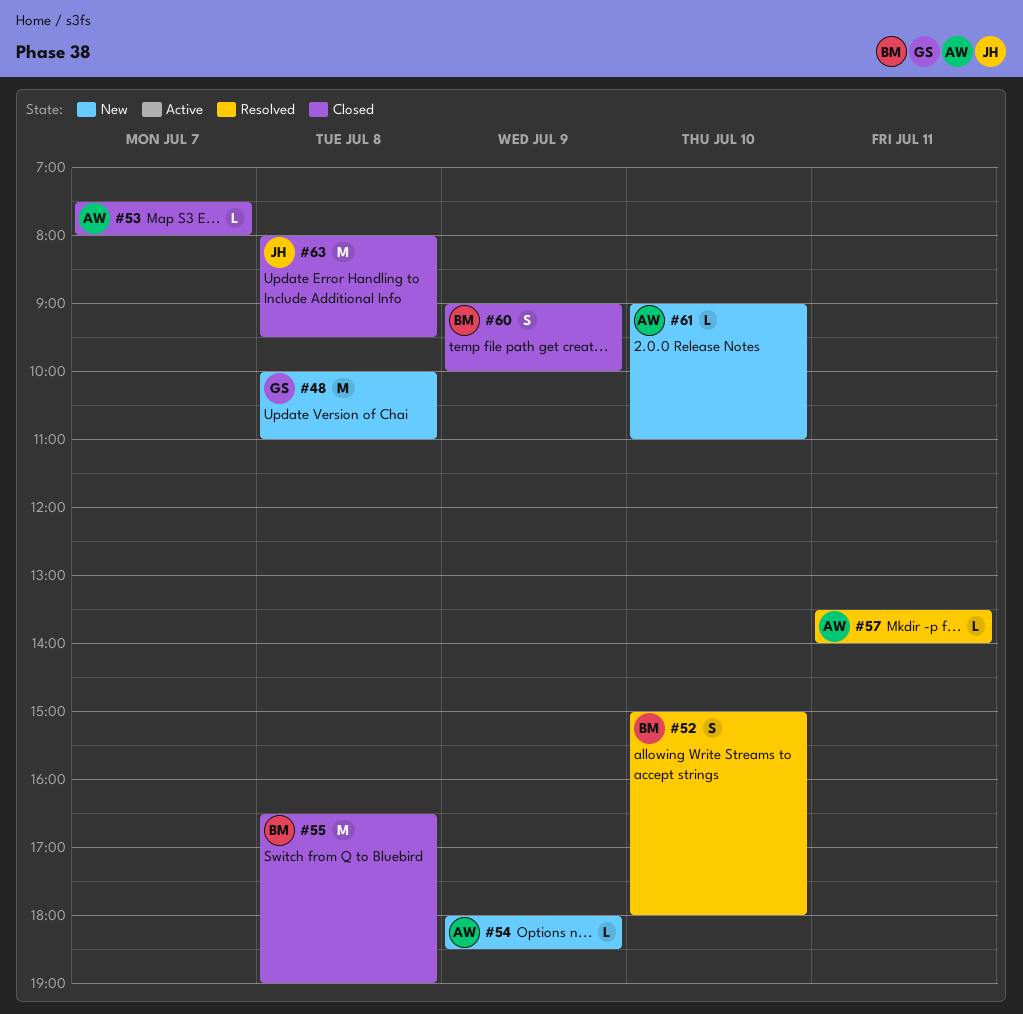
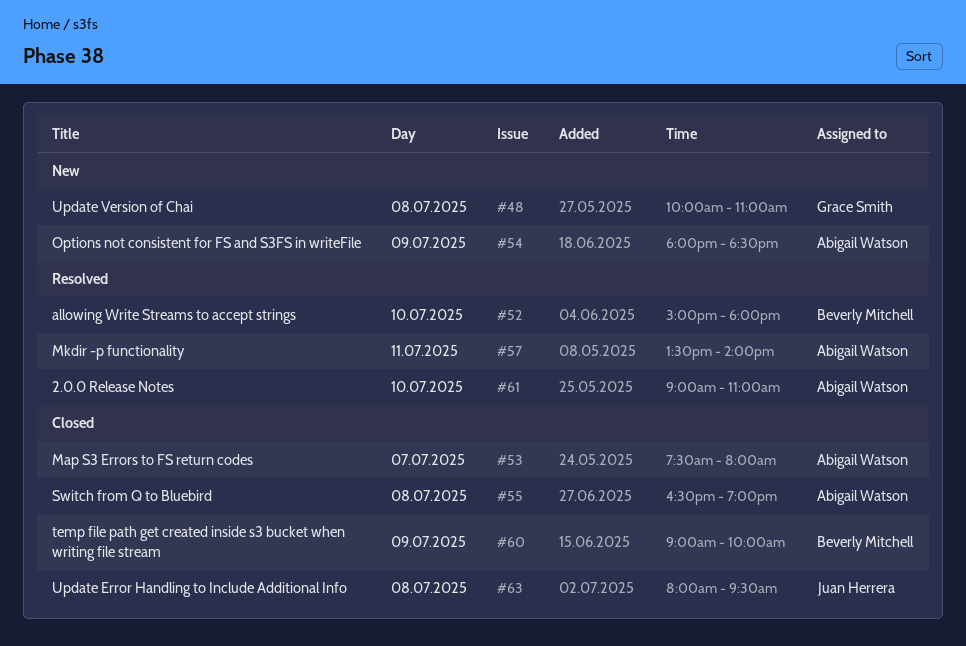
#55, owner: Beverly Mitchell -> Abigail Watson
#61, status: New -> Resolved

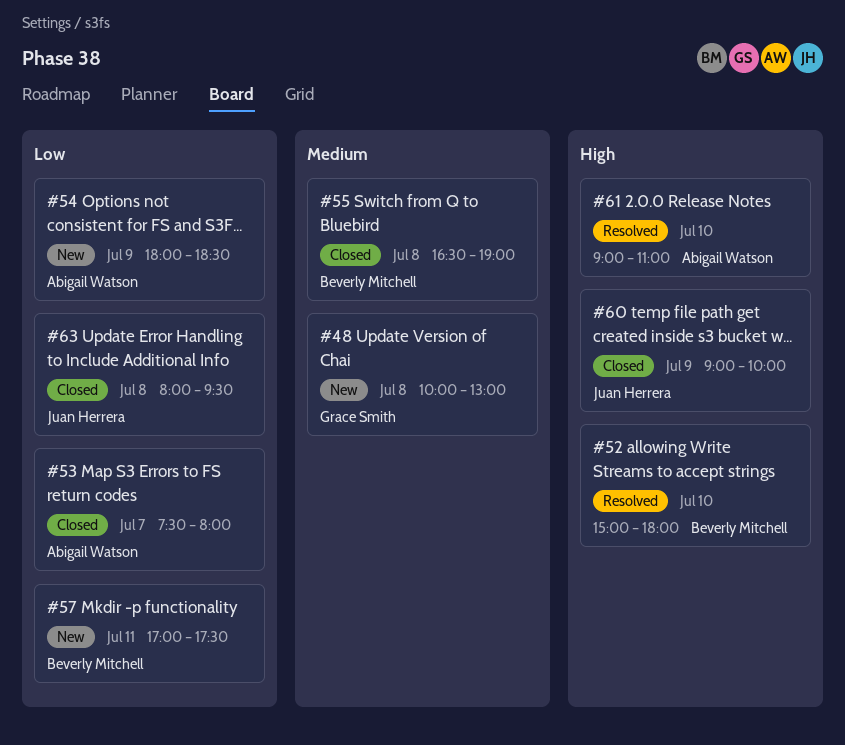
#48, ends: 11:00 -> 13:00
#55, owner: Abigail Watson -> Beverly Mitchell
#57, status: Resolved -> New
#57, owner: Abigail Watson -> Beverly Mitchell
#57, begins: 13:30 -> 17:00
#57, ends: 14:00 -> 17:30
#60, owner: Beverly Mitchell -> Juan Herrera

